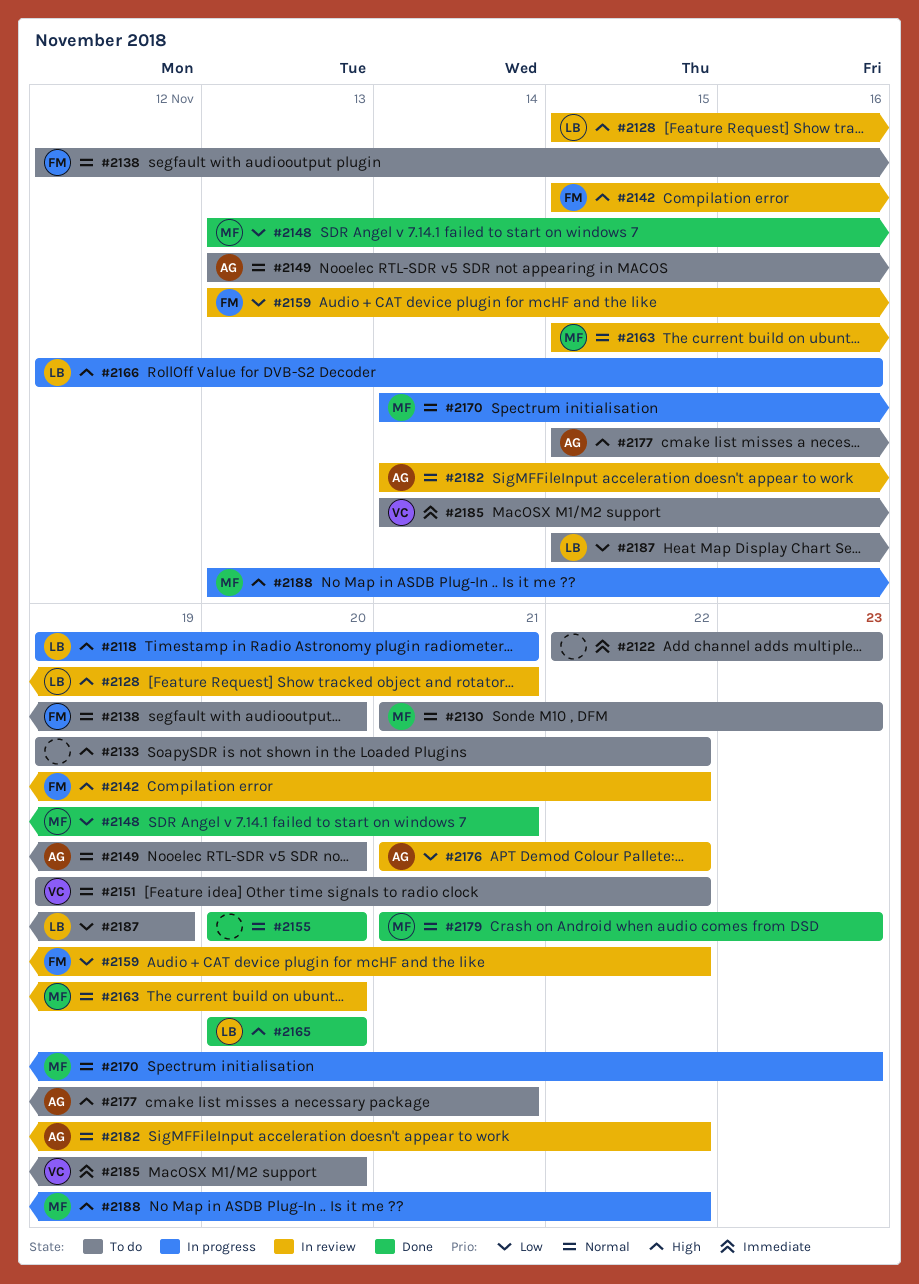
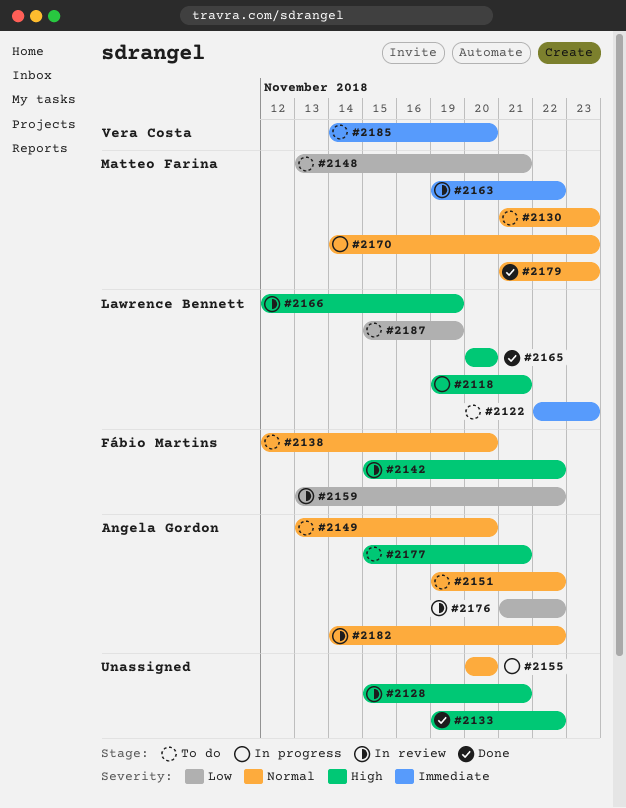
#2122, owner: none -> Lawrence Bennett
#2128, owner: Lawrence Bennett -> none
#2133, status: To do -> Done
#2148, status: Done -> To do
#2151, owner: Vera Costa -> Angela Gordon
#2155, status: Done -> In progress
#2163, priority: Normal -> Immediate
#2163, start: Nov 15 -> Nov 19
#2163, due: Nov 20 -> Nov 22
#2166, status: In progress -> In review
#2166, due: Nov 16 -> Nov 19
#2188: present -> none

